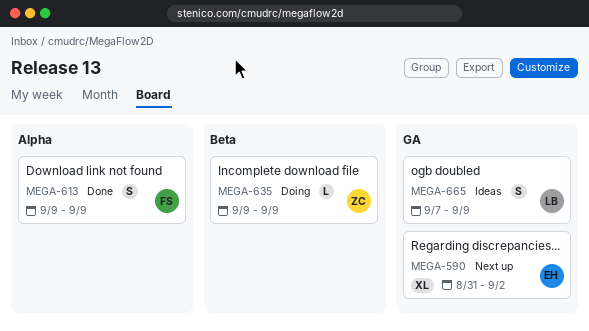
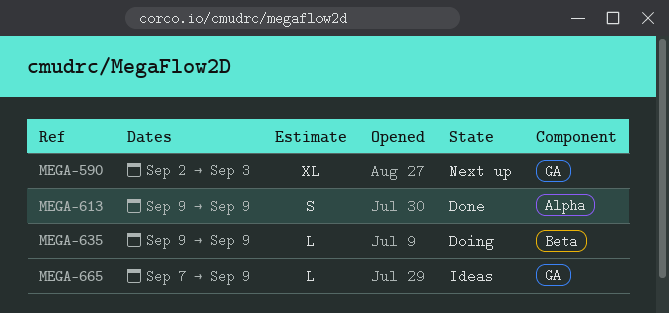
MEGA-590, start: Aug 31 -> Sep 2
MEGA-590, due: Sep 2 -> Sep 3
MEGA-665, estimate: S -> L

